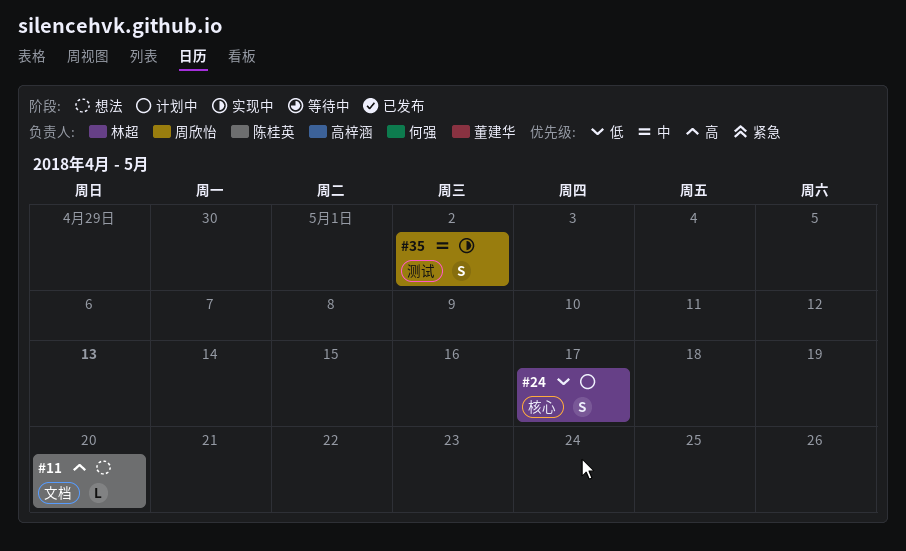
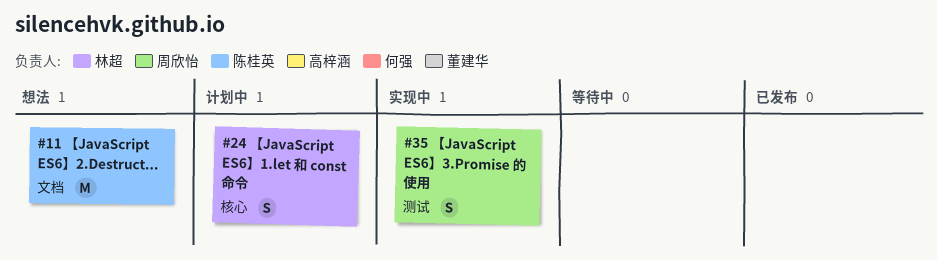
#11, estimate: L -> M

